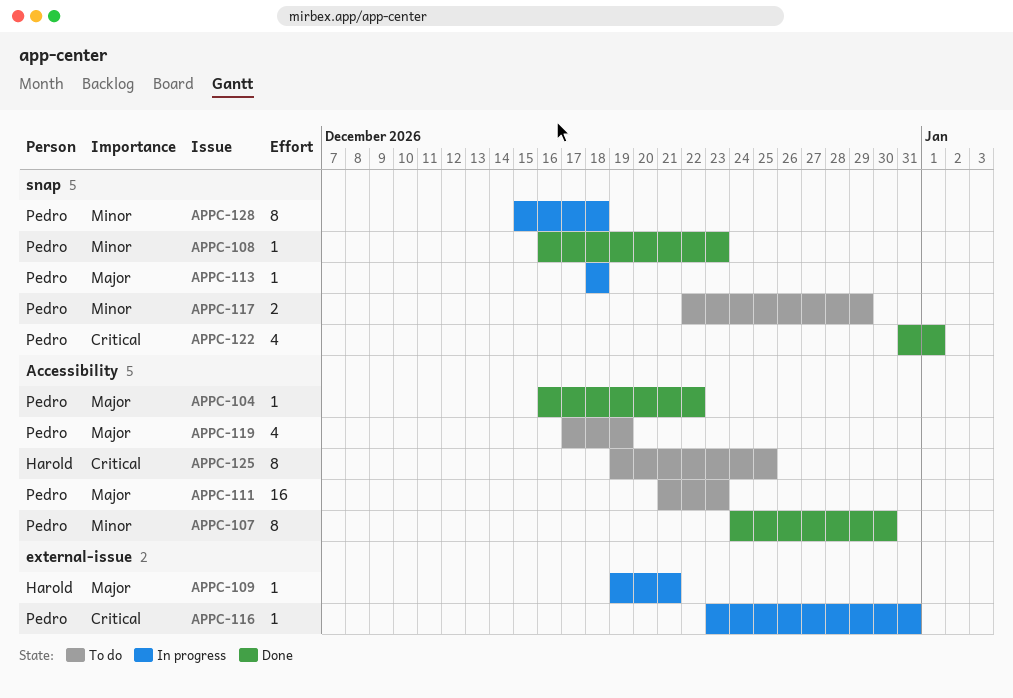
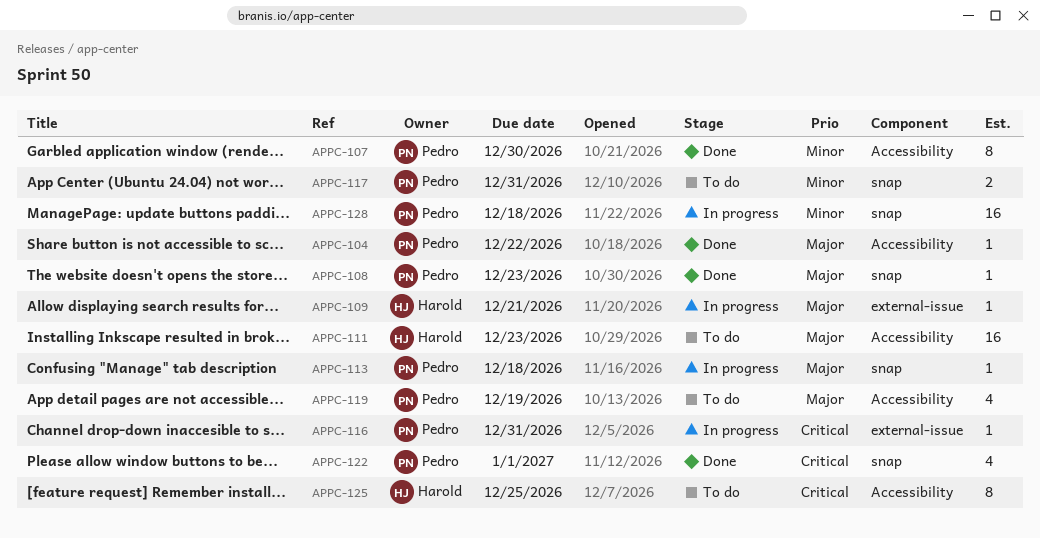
APPC-108, priority: Minor -> Major
APPC-111, owner: Pedro -> Harold
APPC-117, due: Dec 29 -> Dec 31
APPC-128, estimate: 8 -> 16

